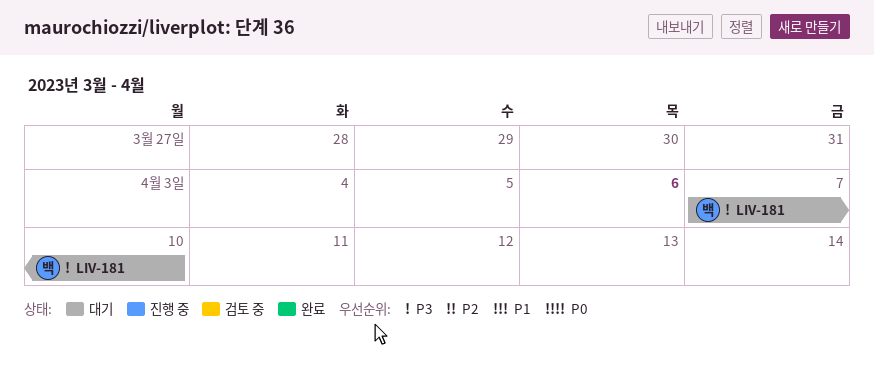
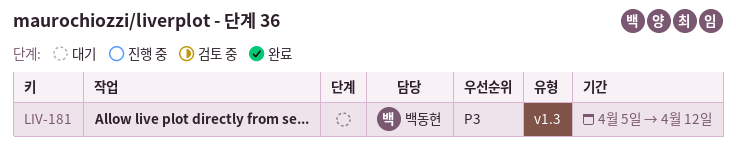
LIV-181, start: Apr 7 -> Apr 5
LIV-181, due: Apr 10 -> Apr 12

